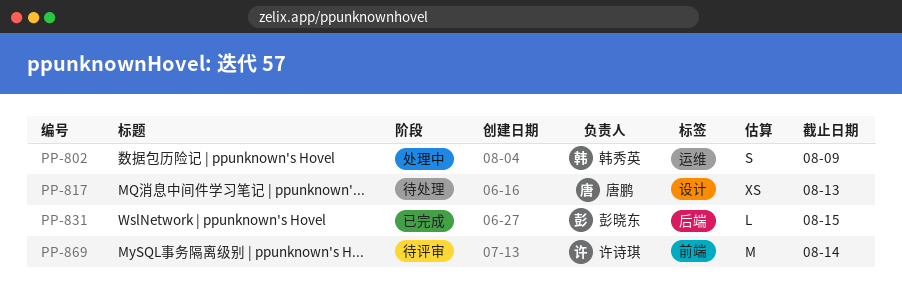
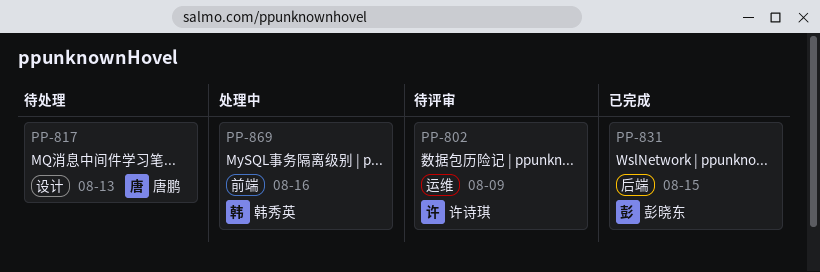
PP-802, status: 处理中 -> 待评审
PP-802, owner: 韩秀英 -> 许诗琪
PP-869, status: 待评审 -> 处理中
PP-869, owner: 许诗琪 -> 韩秀英
PP-869, due: Aug 14 -> Aug 16

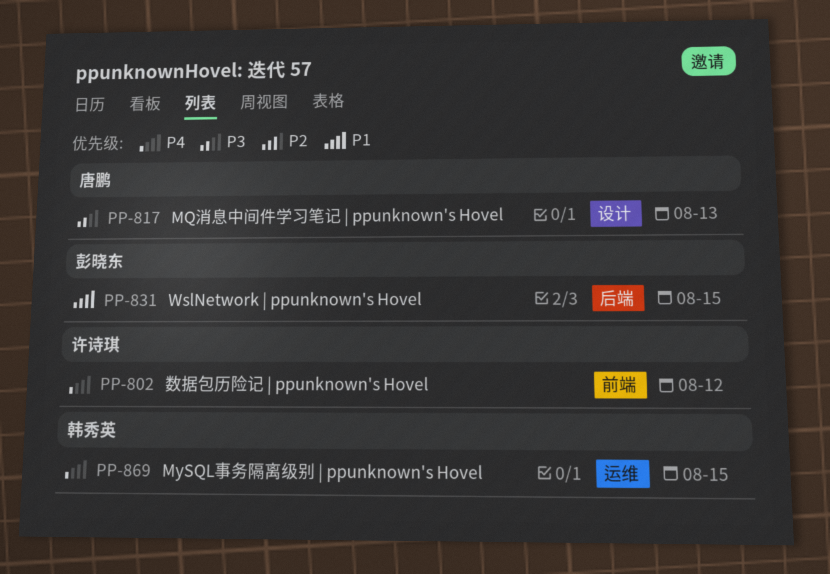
PP-802, label: 运维 -> 前端
PP-802, due: Aug 9 -> Aug 12
PP-869, label: 前端 -> 运维
PP-869, due: Aug 16 -> Aug 15

